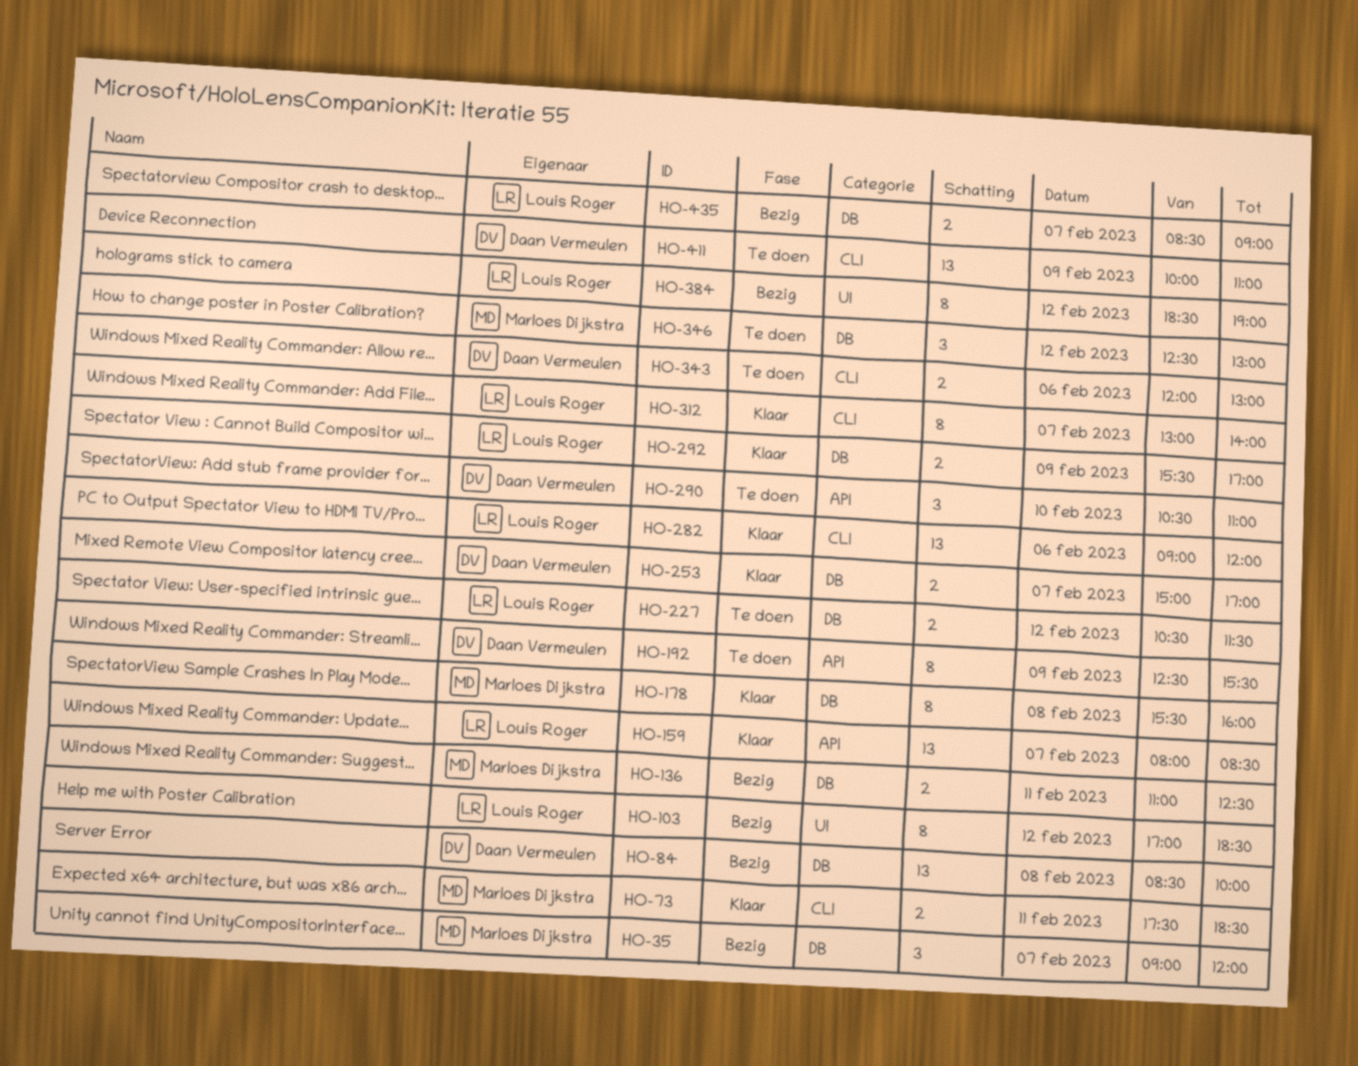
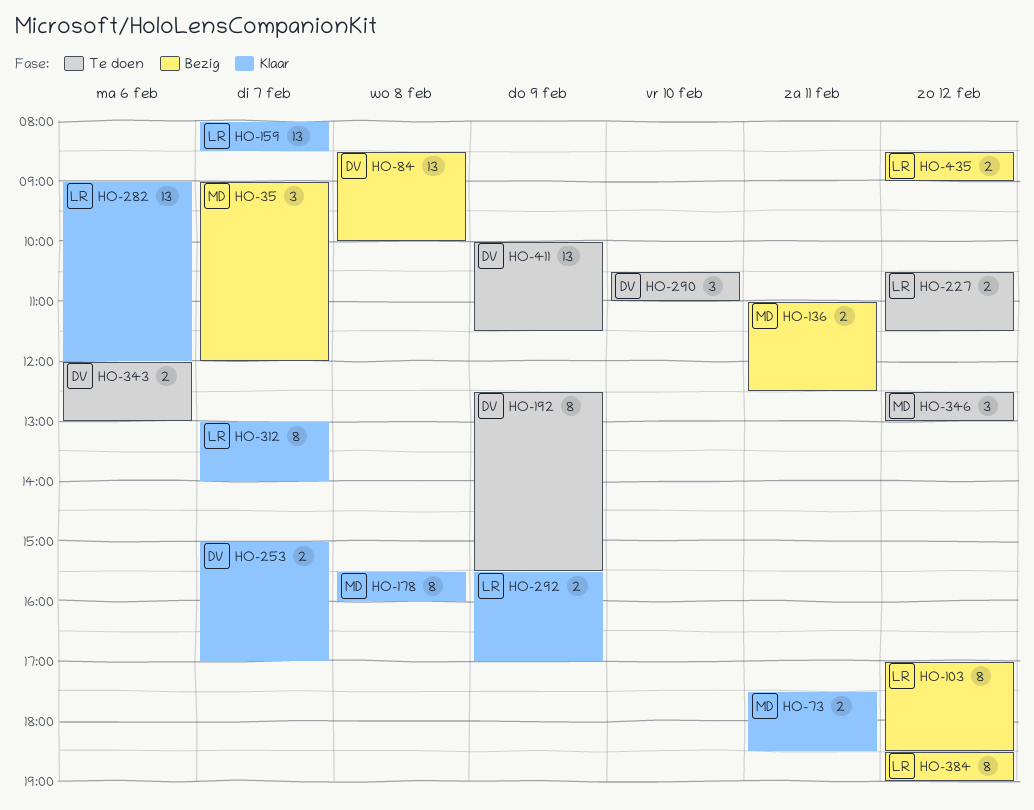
HO-411, ends: 11:00 -> 11:30
HO-435, day: Feb 7 -> Feb 12

